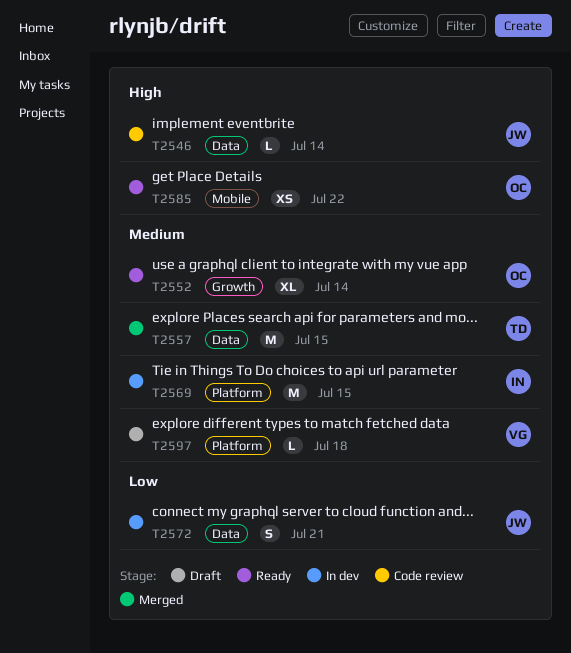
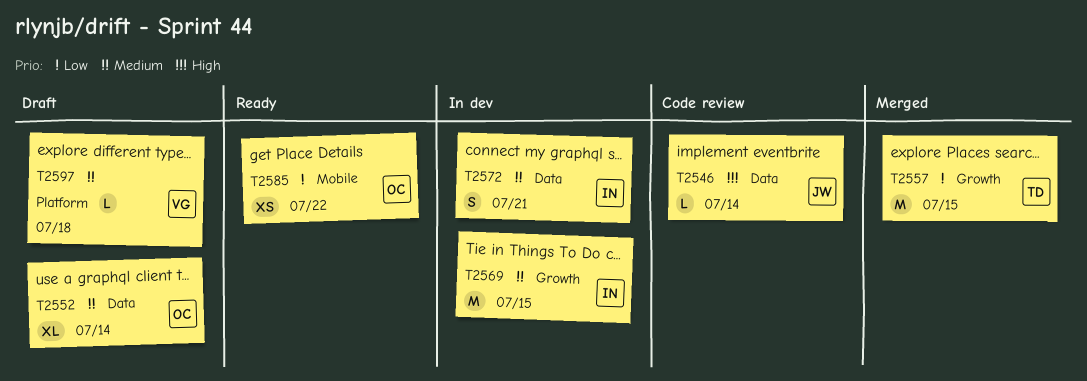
T2552, status: Ready -> Draft
T2552, label: Growth -> Data
T2557, priority: Medium -> Low
T2557, label: Data -> Growth
T2569, label: Platform -> Growth
T2572, owner: JW -> IN
T2572, priority: Low -> Medium
T2585, priority: High -> Low

